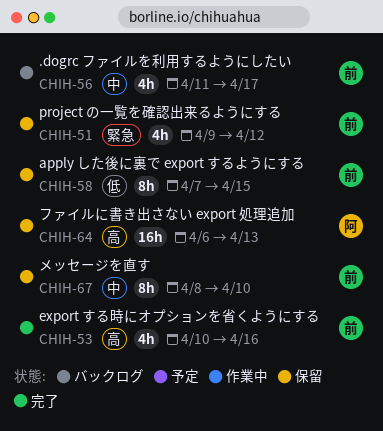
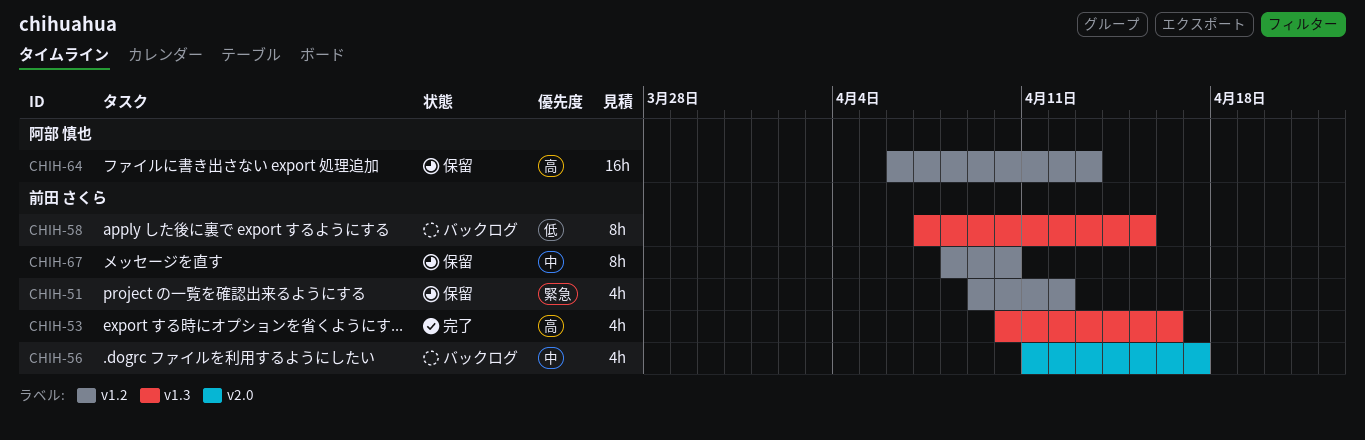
CHIH-58, status: 保留 -> バックログ

